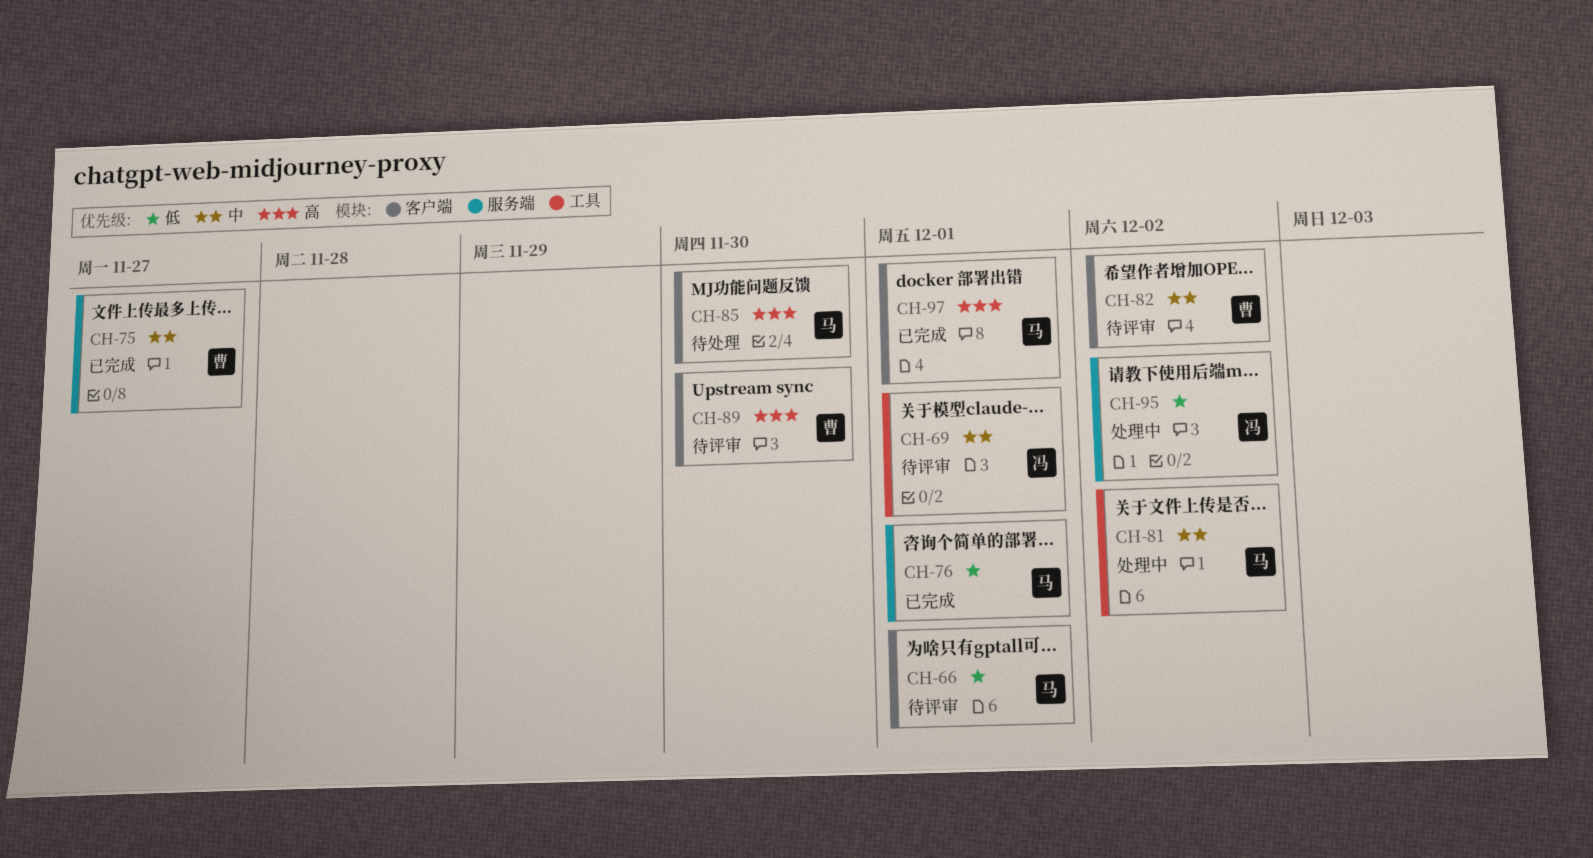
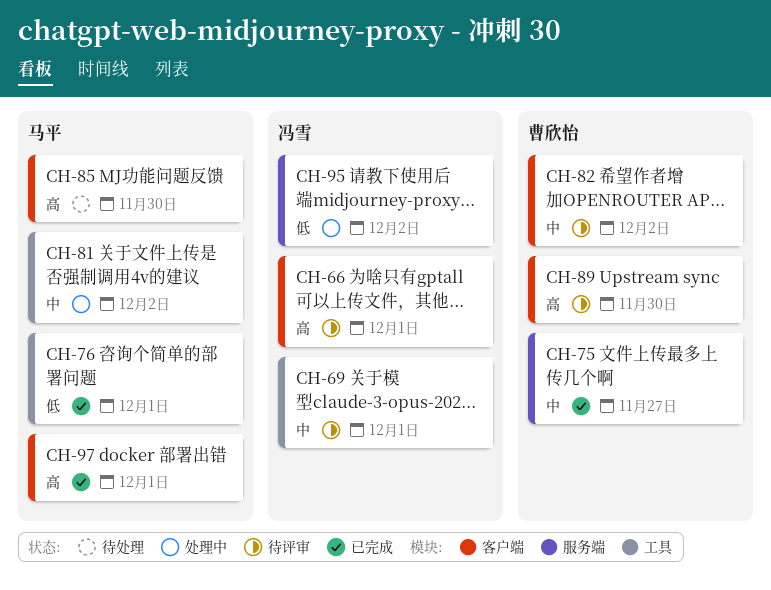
CH-66, owner: 马平 -> 冯雪
CH-66, priority: 低 -> 高
CH-76, label: 服务端 -> 工具

